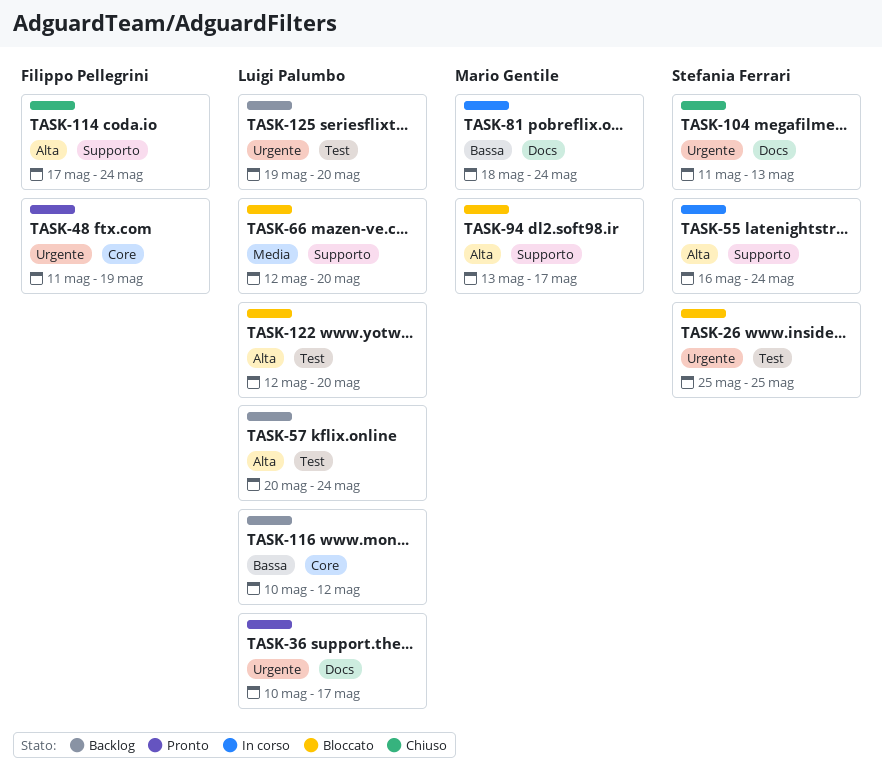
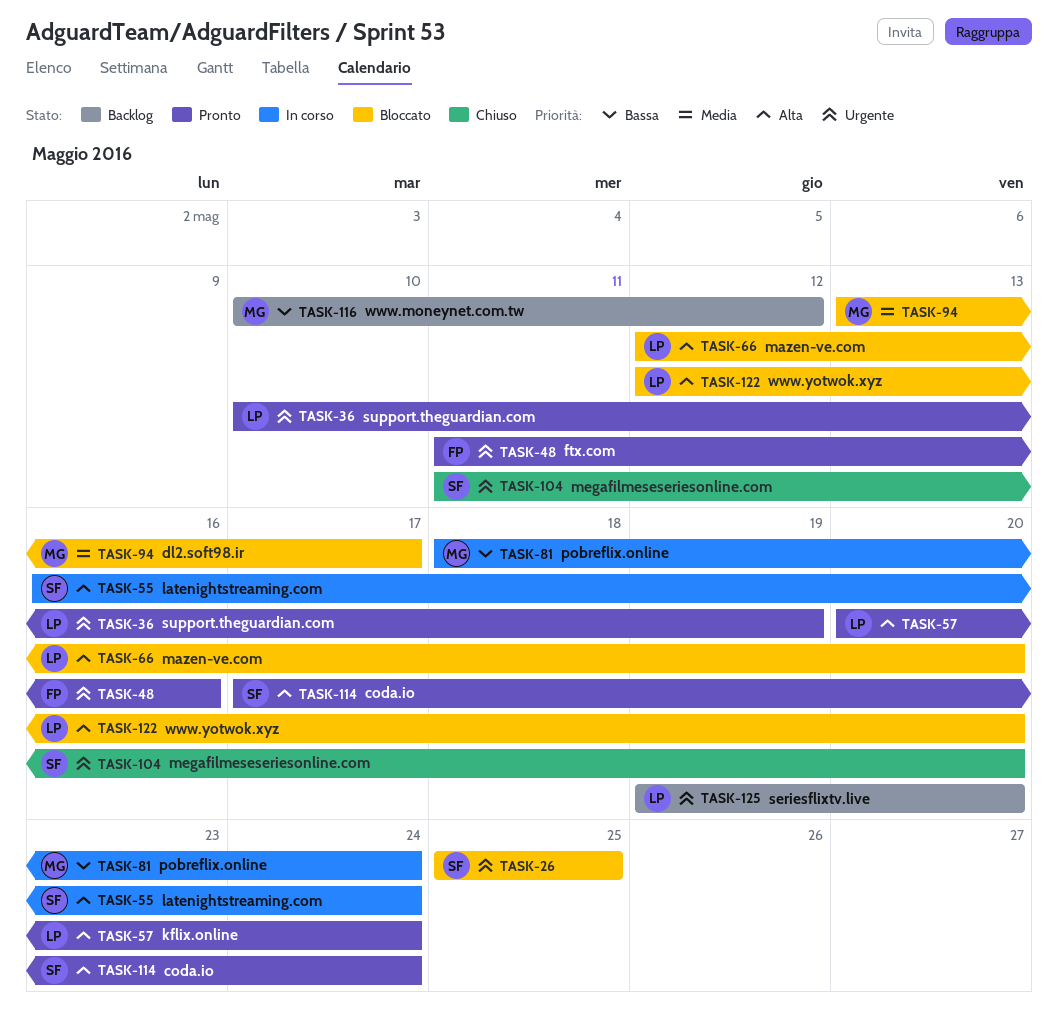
TASK-36, due: May 17 -> May 19
TASK-48, due: May 19 -> May 16
TASK-57, status: Backlog -> Pronto
TASK-66, priority: Media -> Alta
TASK-94, priority: Alta -> Media
TASK-104, due: May 13 -> May 20
TASK-114, status: Chiuso -> Pronto
TASK-114, owner: Filippo Pellegrini -> Stefania Ferrari
TASK-116, owner: Luigi Palumbo -> Mario Gentile

